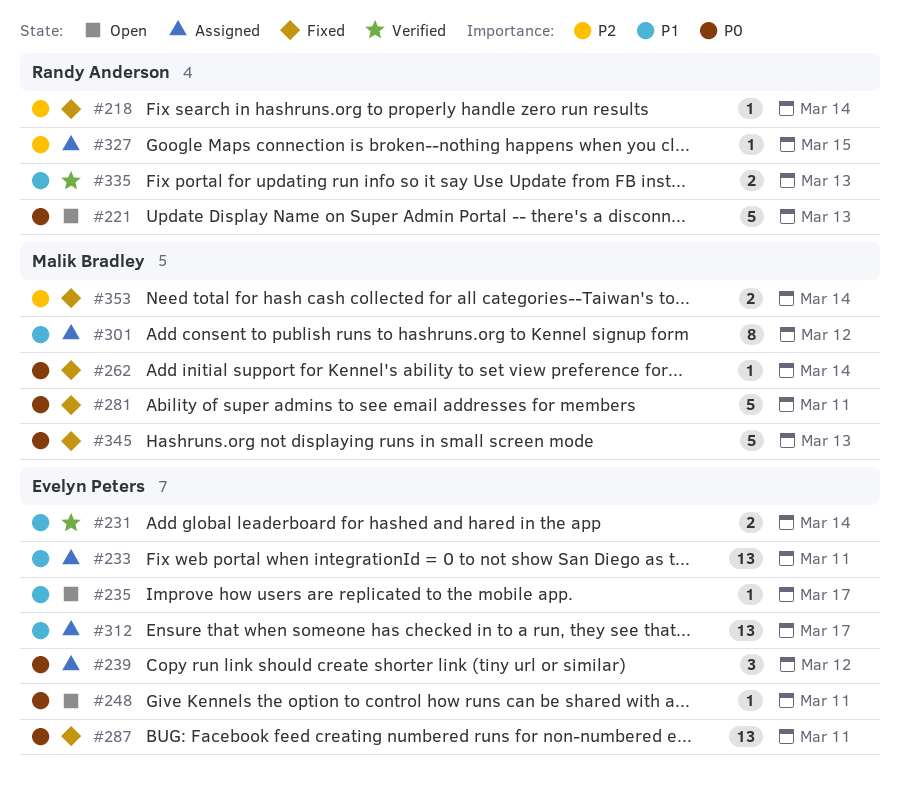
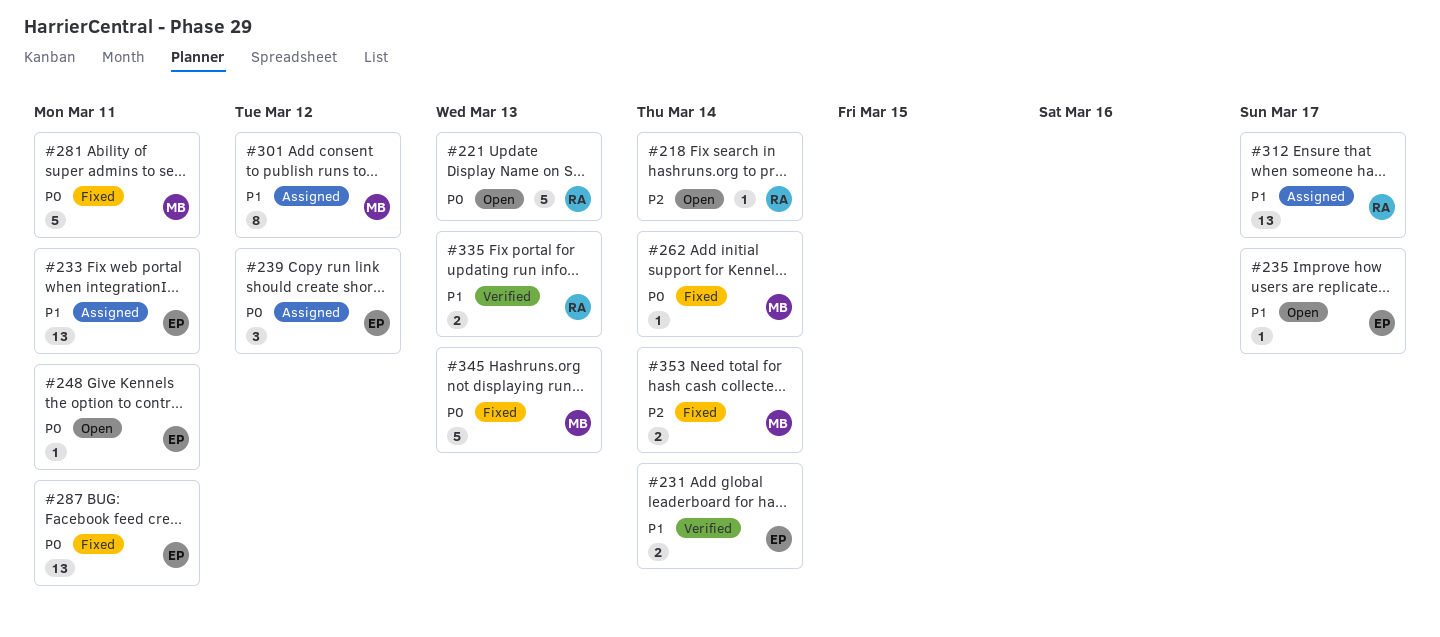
#218, status: Fixed -> Open
#312, owner: Evelyn Peters -> Randy Anderson
#327: present -> none

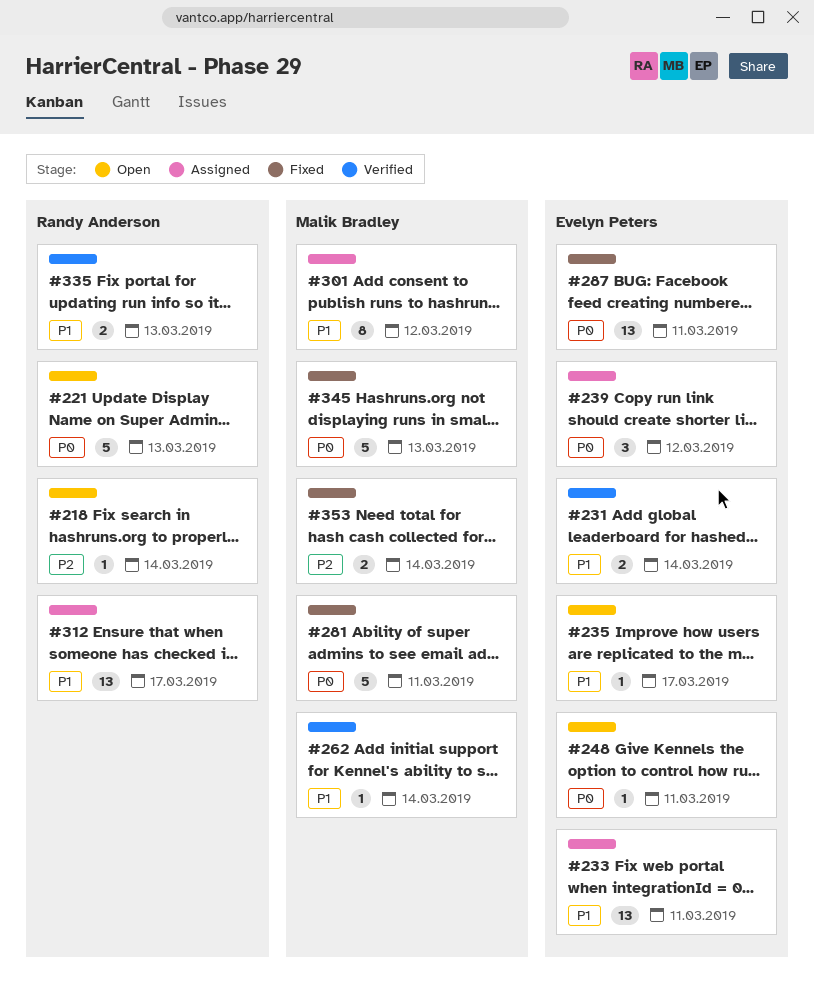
#262, status: Fixed -> Verified
#262, priority: P0 -> P1

